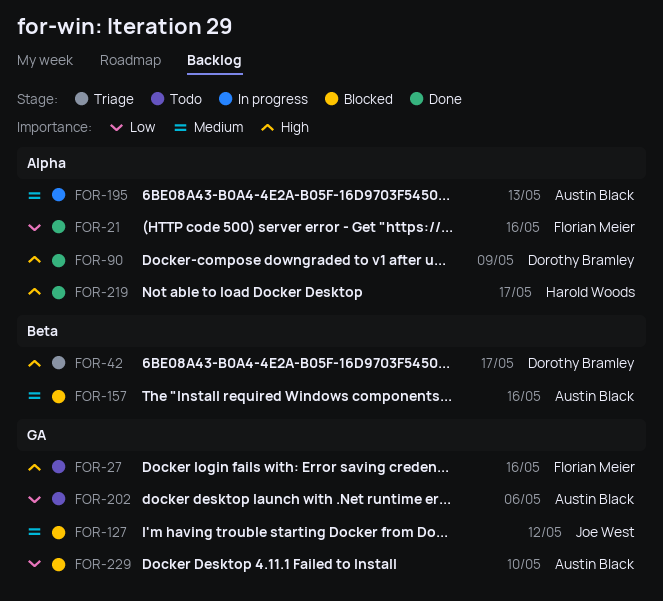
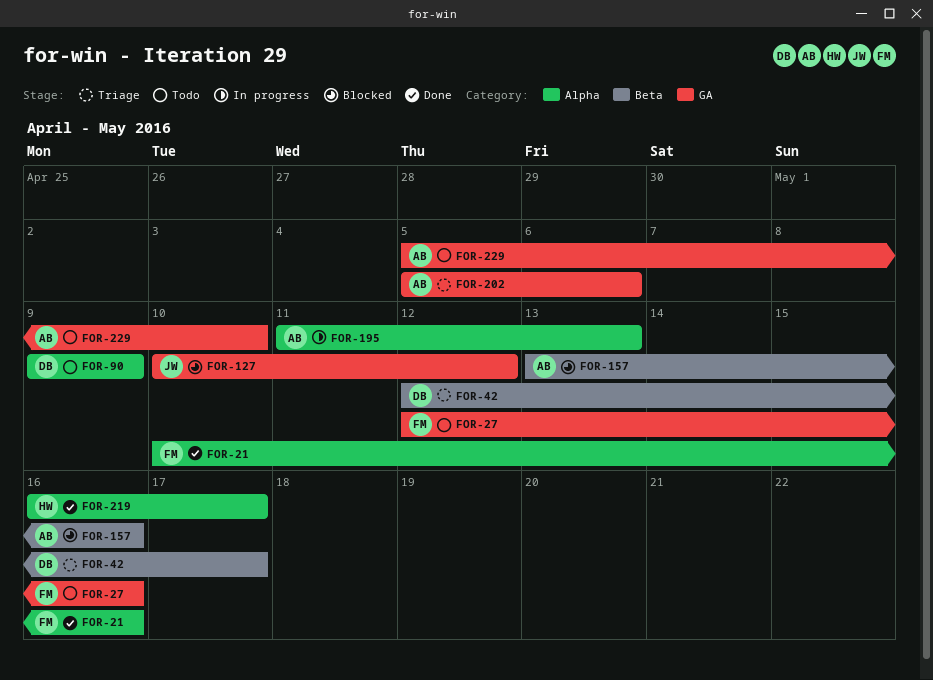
FOR-90, status: Done -> Todo
FOR-202, status: Todo -> Triage
FOR-229, status: Blocked -> Todo

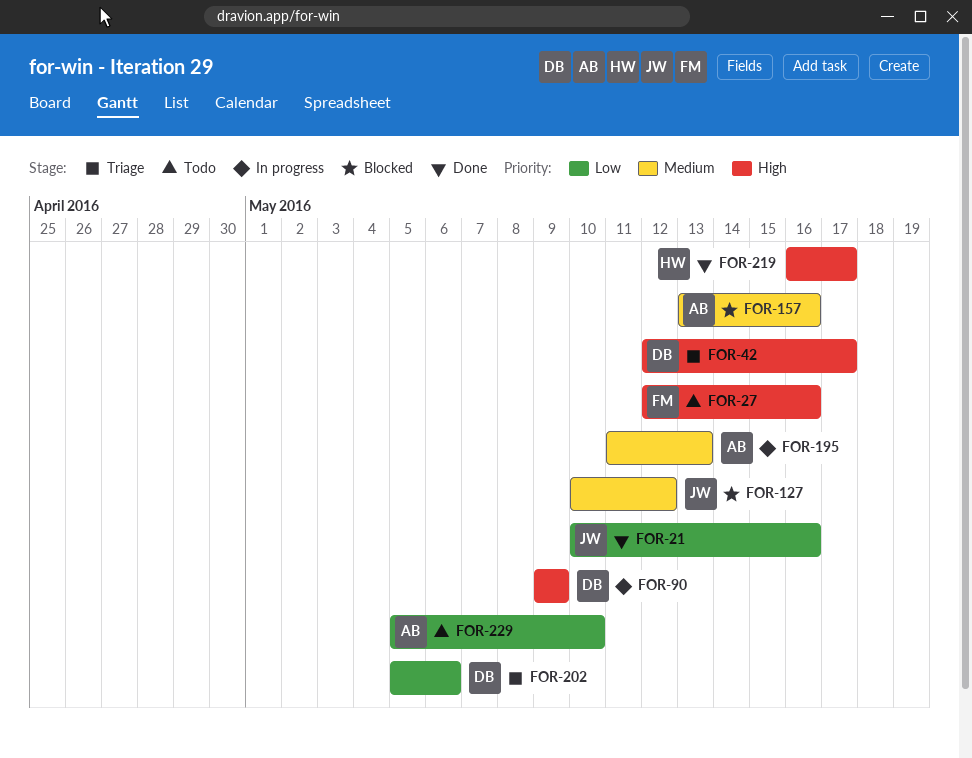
FOR-21, owner: FM -> JW
FOR-90, status: Todo -> In progress
FOR-202, owner: AB -> DB

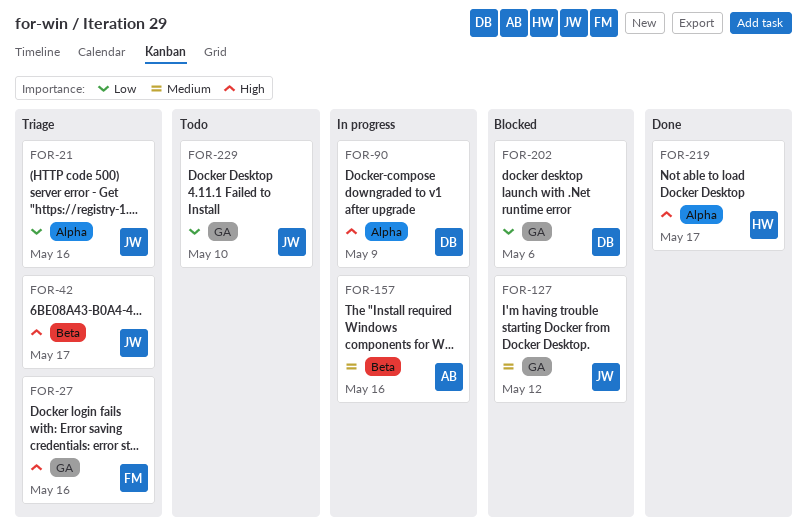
FOR-21, status: Done -> Triage
FOR-27, status: Todo -> Triage
FOR-42, owner: DB -> JW
FOR-157, status: Blocked -> In progress
FOR-195: present -> none
FOR-202, status: Triage -> Blocked
FOR-229, owner: AB -> JW

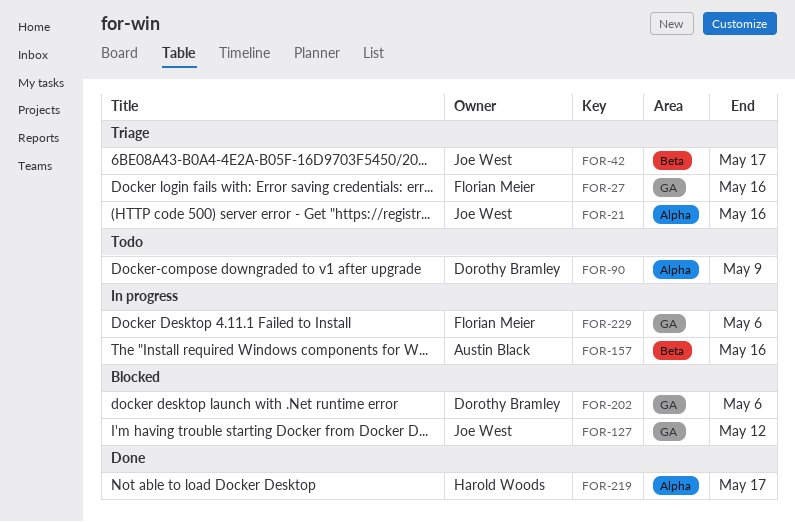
FOR-90, status: In progress -> Todo
FOR-229, status: Todo -> In progress
FOR-229, owner: Joe West -> Florian Meier
FOR-229, due: May 10 -> May 6

